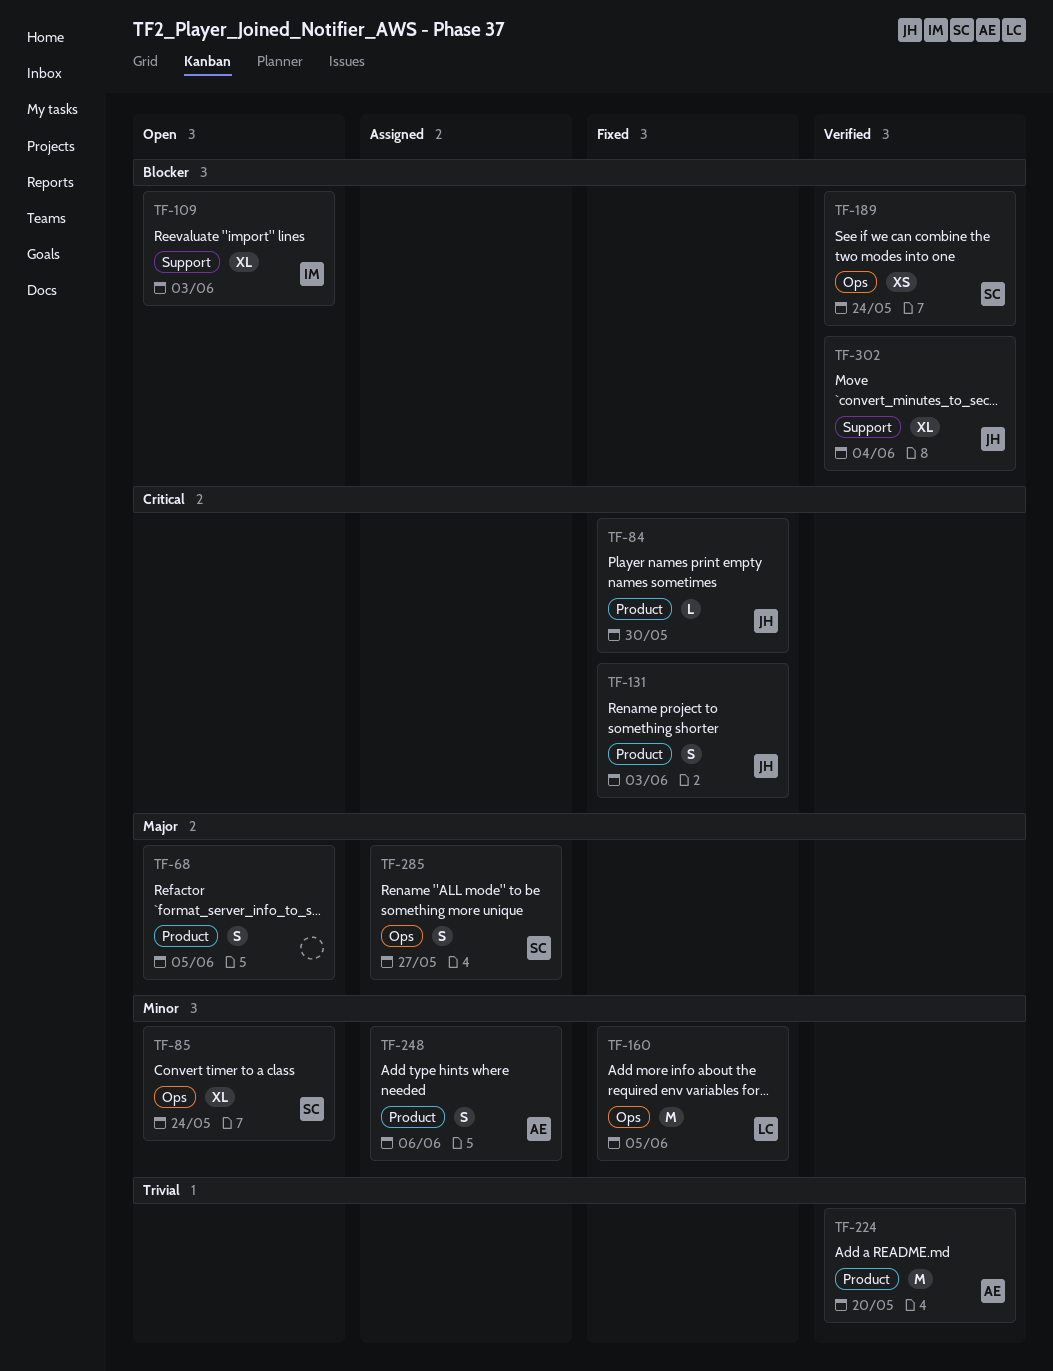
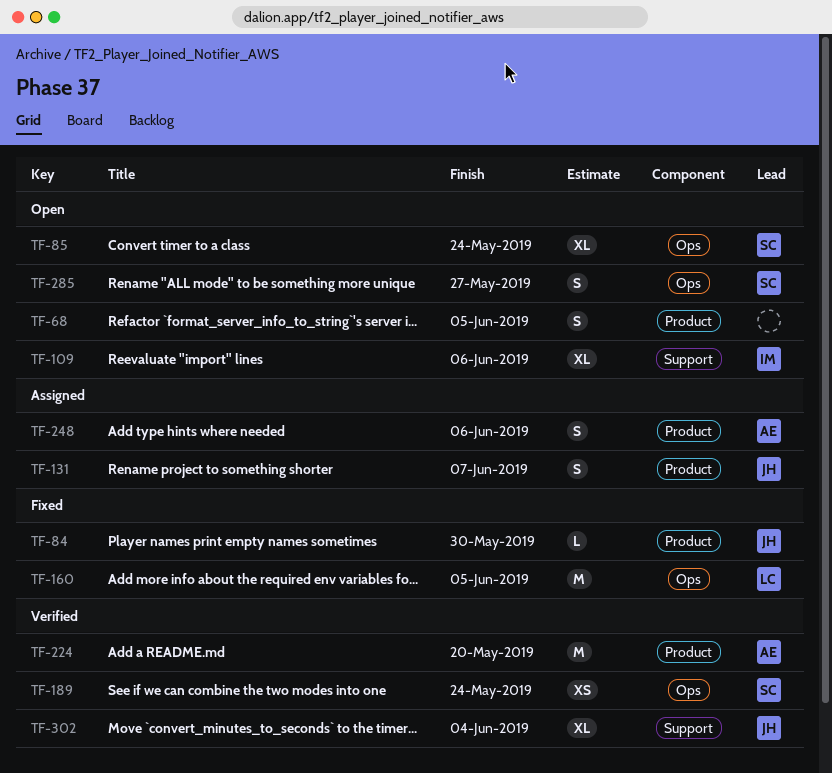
TF-109, due: Jun 3 -> Jun 6
TF-131, status: Fixed -> Assigned
TF-131, due: Jun 3 -> Jun 7
TF-285, status: Assigned -> Open

